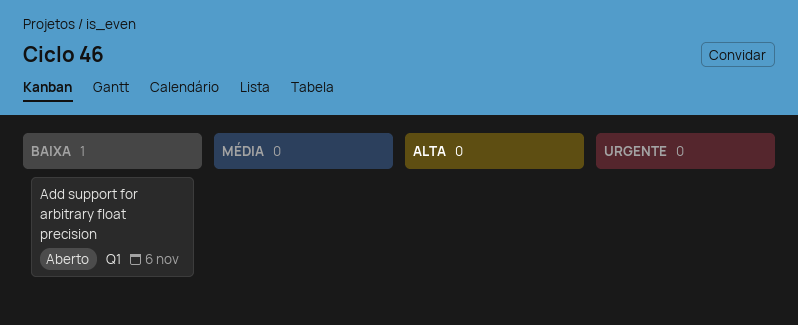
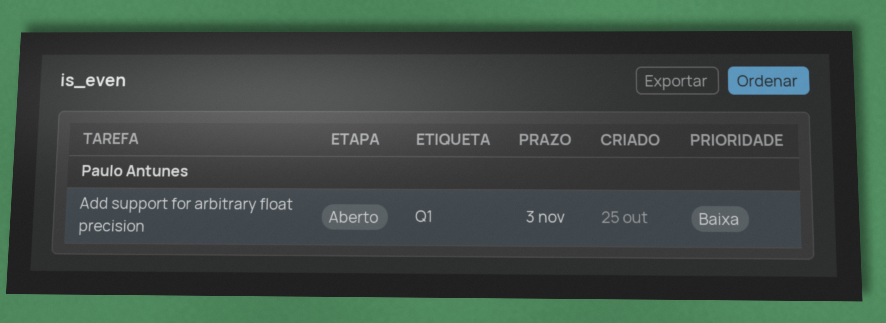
Add support for arbitrary float precision, due: Nov 6 -> Nov 3

